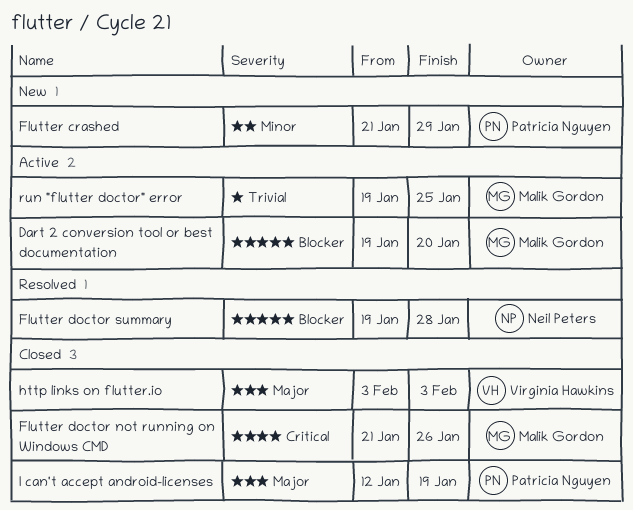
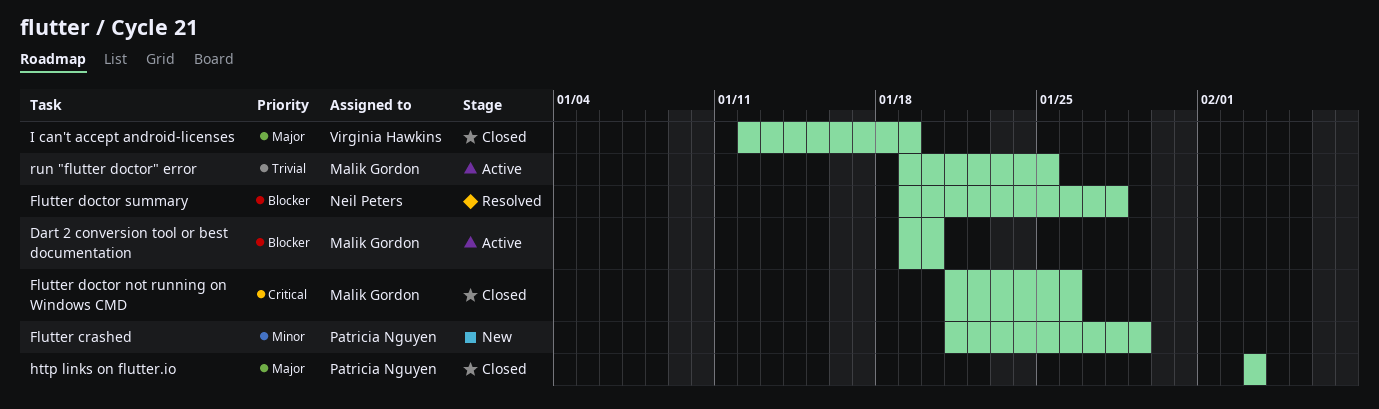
http links on flutter.io, owner: Virginia Hawkins -> Patricia Nguyen
I can't accept android-licenses, owner: Patricia Nguyen -> Virginia Hawkins

